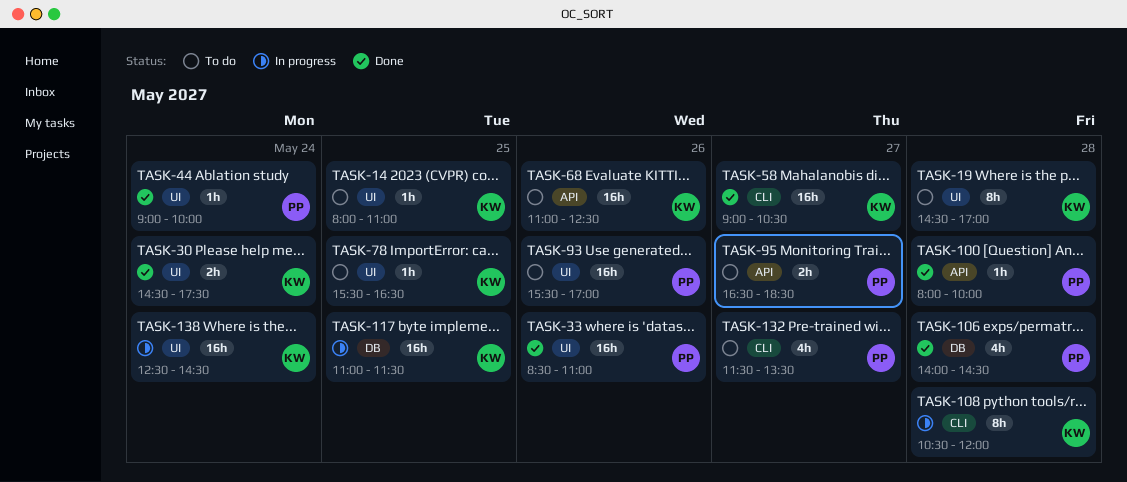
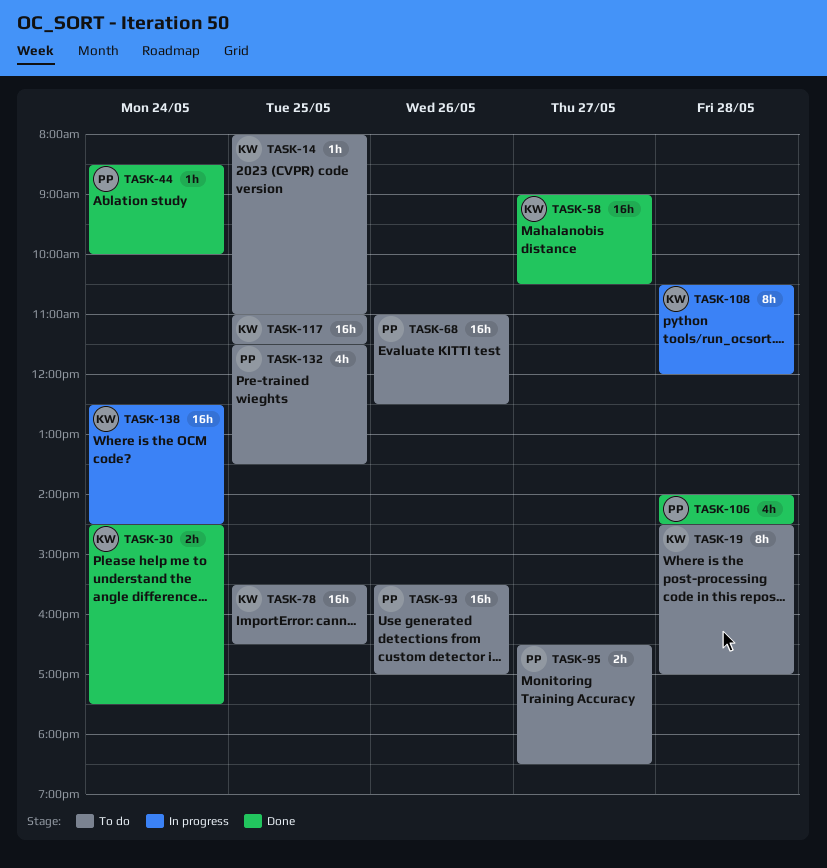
TASK-33: present -> none
TASK-44, begins: 09:00 -> 08:30
TASK-68, owner: KW -> PP
TASK-78, estimate: 1h -> 16h
TASK-100: present -> none
TASK-117, status: In progress -> To do
TASK-132, day: May 27 -> May 25

